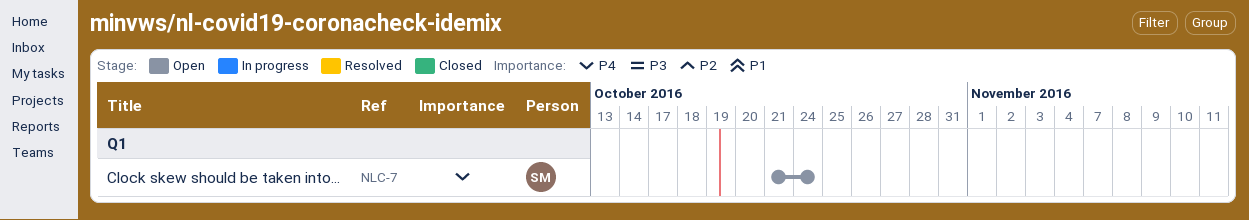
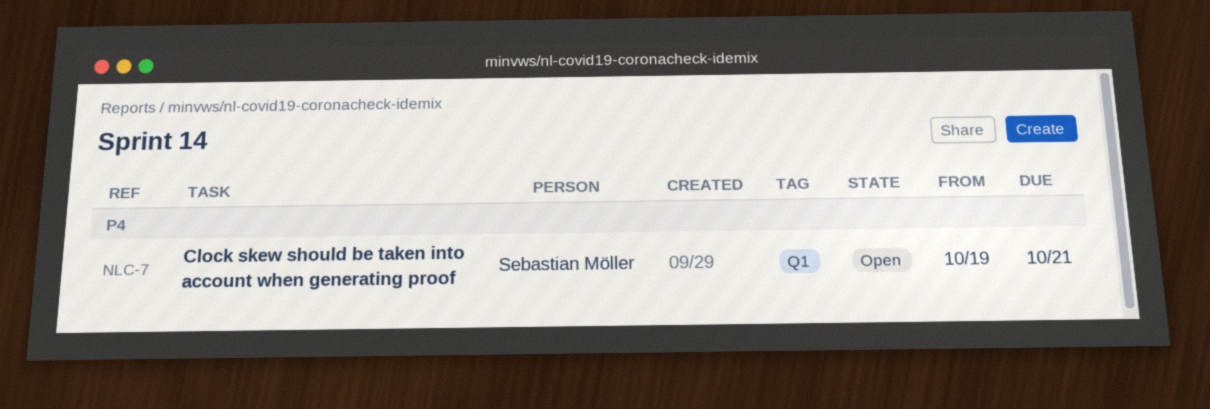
NLC-7, start: Oct 21 -> Oct 19
NLC-7, due: Oct 24 -> Oct 21

